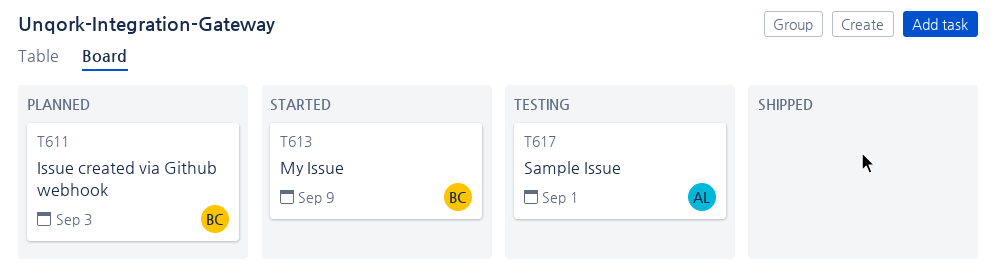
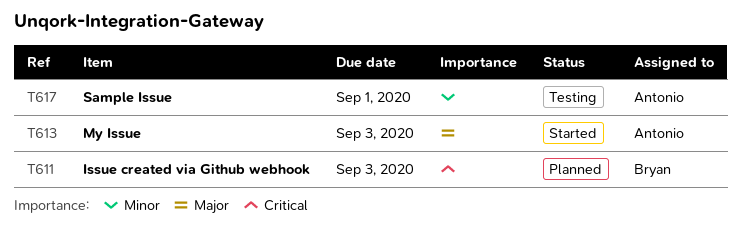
T613, owner: Bryan -> Antonio
T613, due: Sep 9 -> Sep 3

